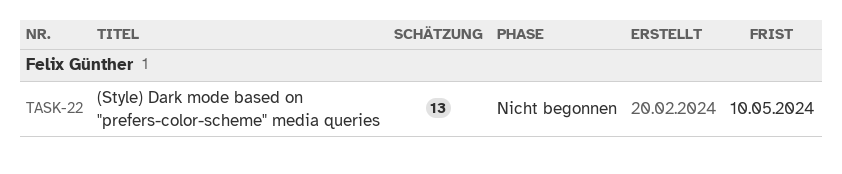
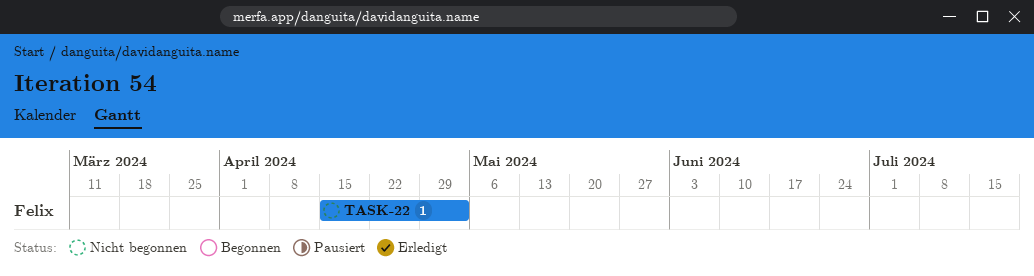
TASK-22, estimate: 13 -> 1
TASK-22, due: May 10 -> May 3

